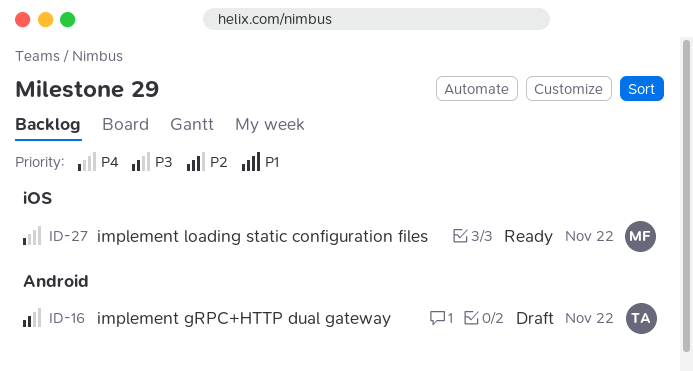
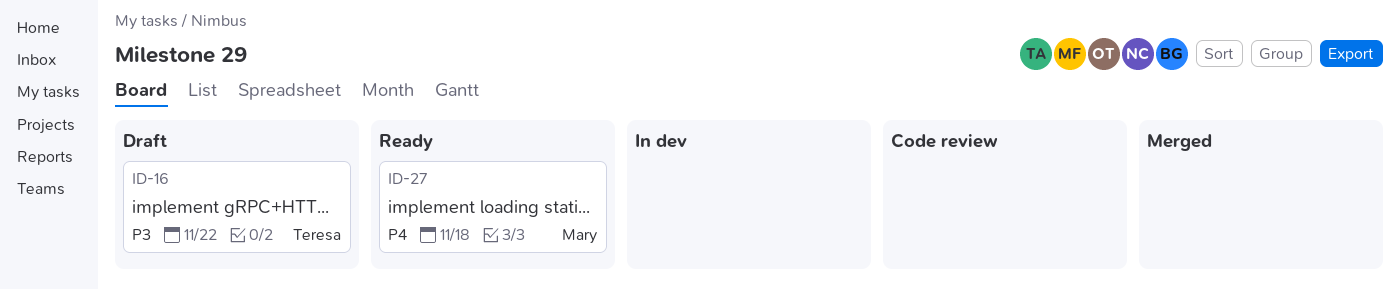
ID-27, due: Nov 22 -> Nov 18

